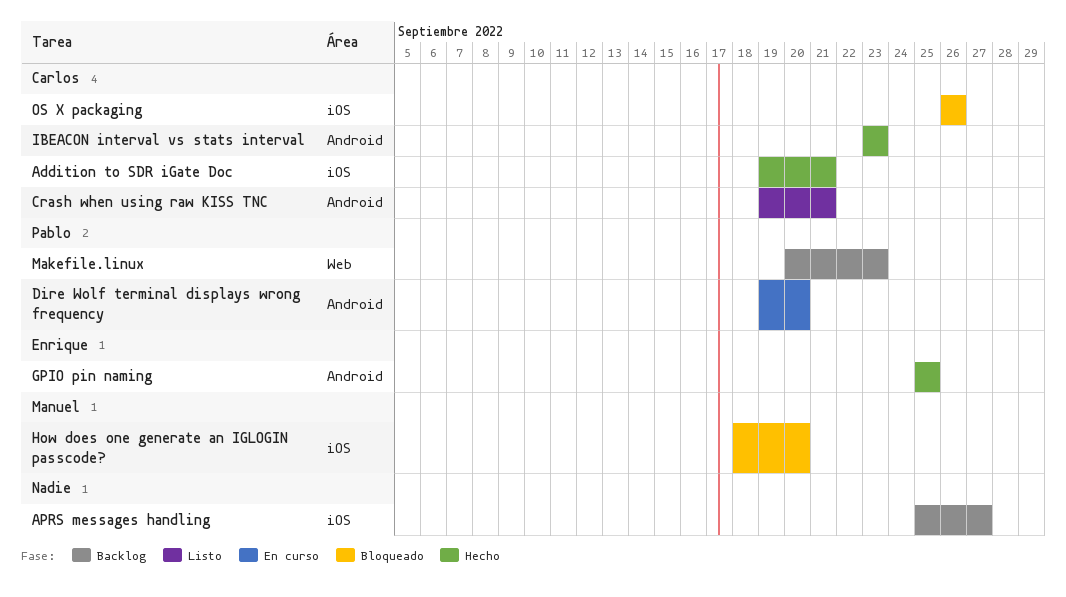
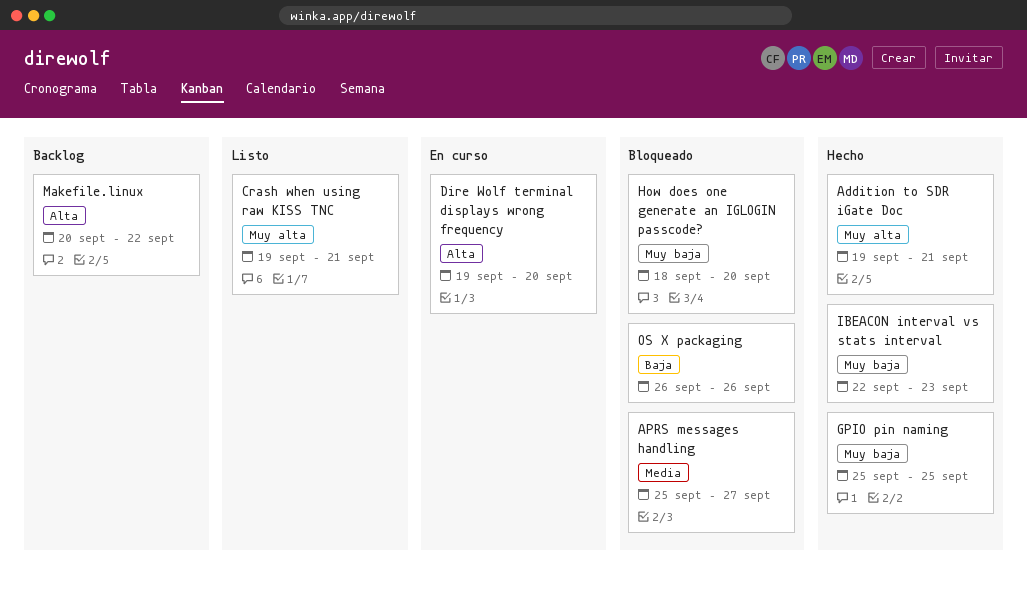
APRS messages handling, status: Backlog -> Bloqueado
IBEACON interval vs stats interval, start: Sep 23 -> Sep 22
Makefile.linux, due: Sep 23 -> Sep 22

